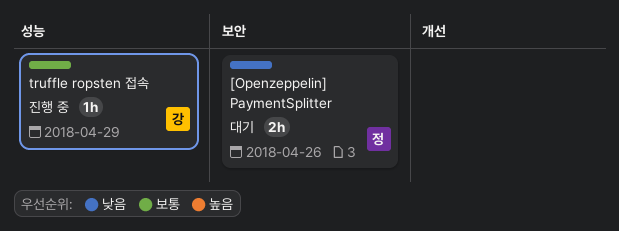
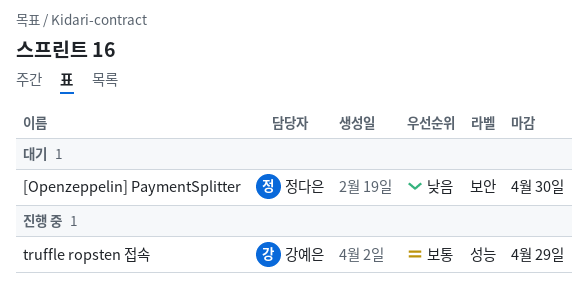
[Openzeppelin] PaymentSplitter, due: Apr 26 -> Apr 30

